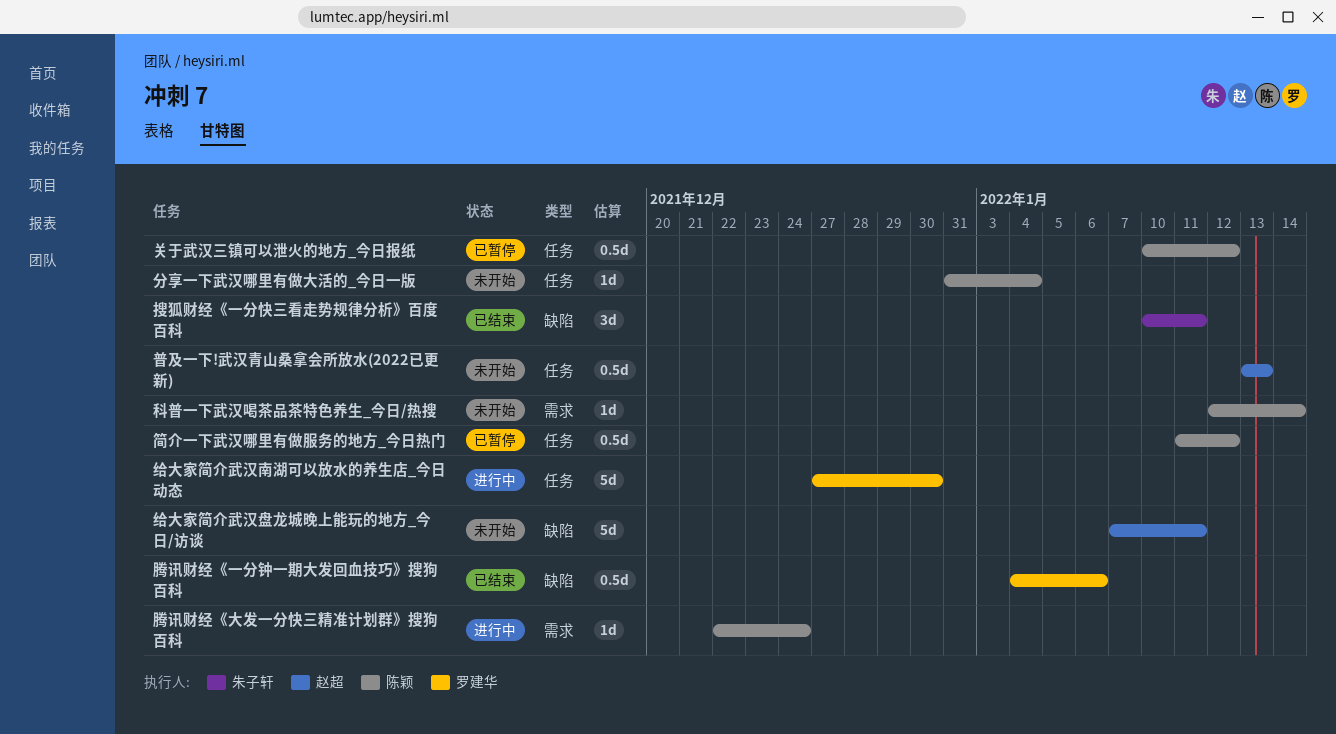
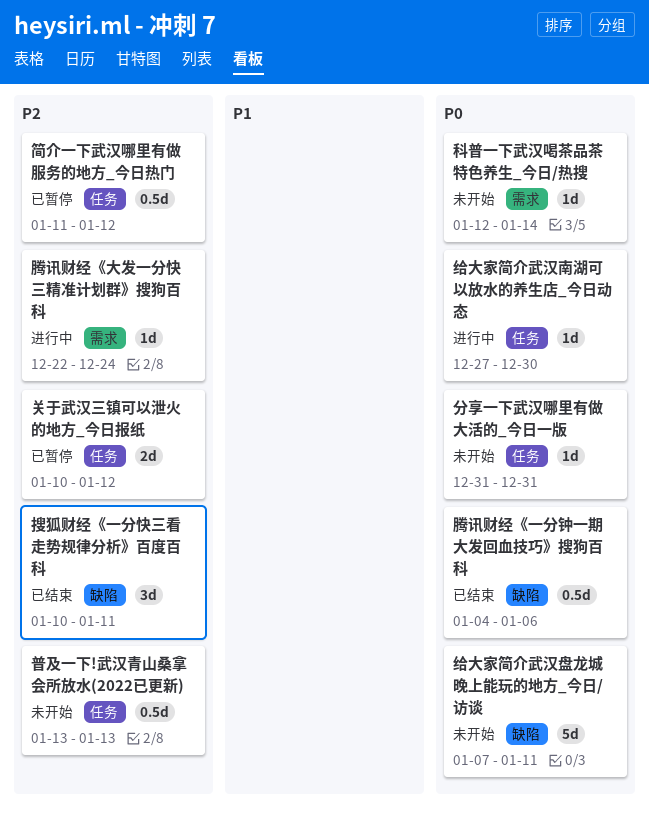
关于武汉三镇可以泄火的地方_今日报纸, estimate: 0.5d -> 2d
分享一下武汉哪里有做大活的_今日一版, due: Jan 4 -> Dec 31
给大家简介武汉南湖可以放水的养生店_今日动态, estimate: 5d -> 1d

